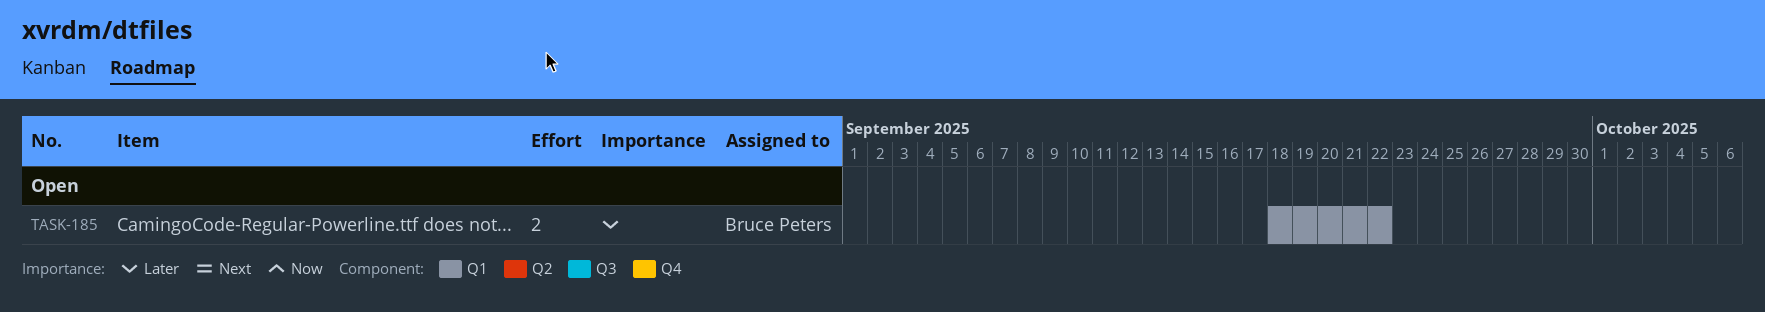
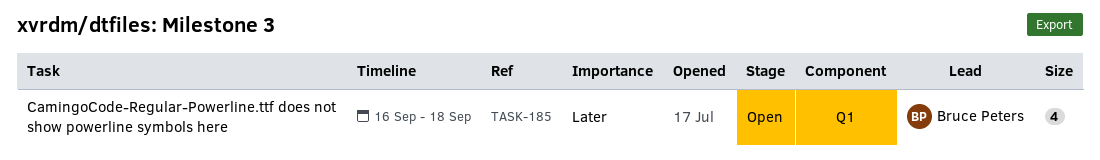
TASK-185, estimate: 2 -> 4
TASK-185, start: Sep 18 -> Sep 16
TASK-185, due: Sep 22 -> Sep 18

